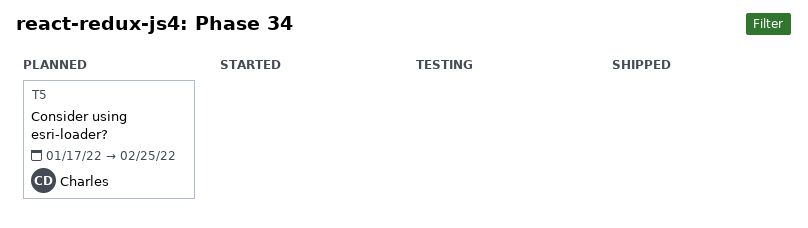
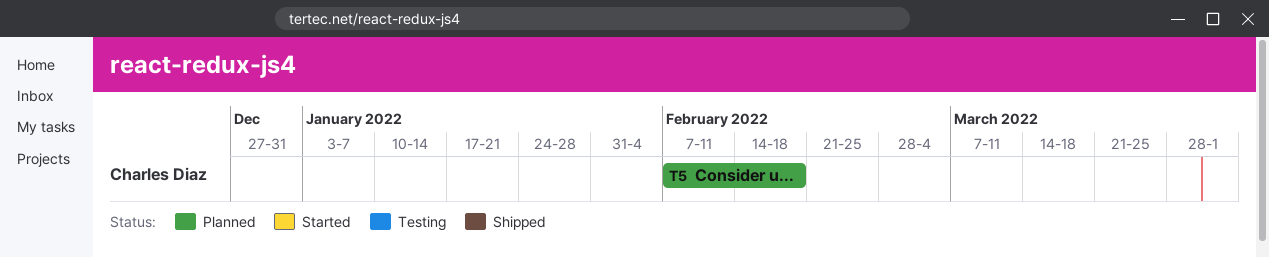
T5, start: Jan 17 -> Feb 7
T5, due: Feb 25 -> Feb 18

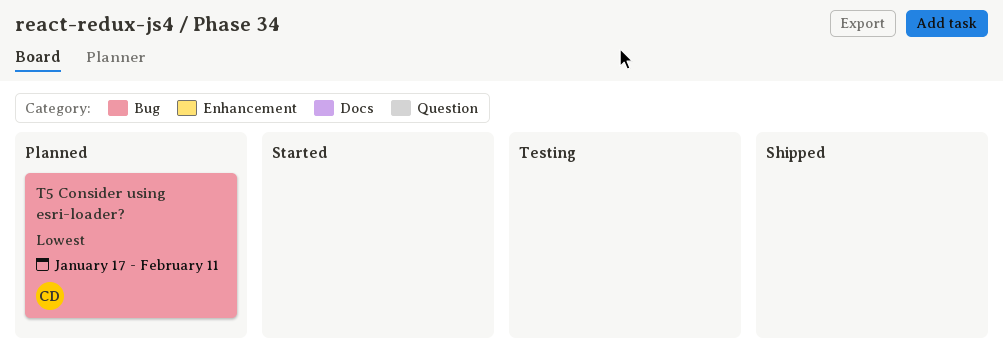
T5, start: Feb 7 -> Jan 17
T5, due: Feb 18 -> Feb 11

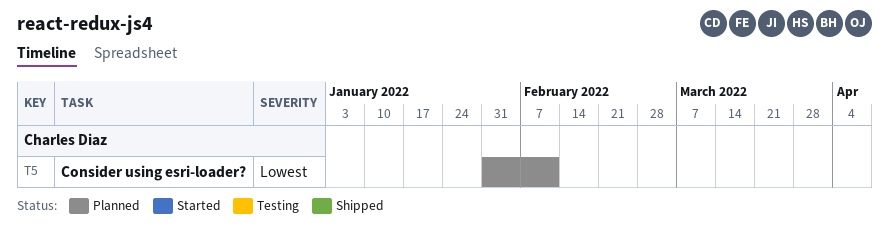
T5, start: Jan 17 -> Jan 31

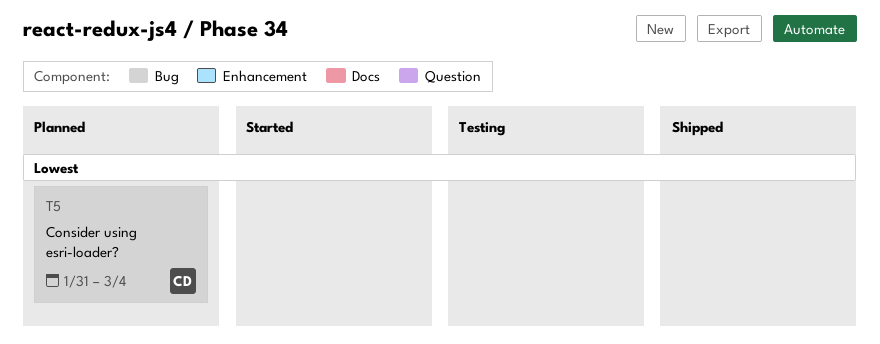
T5, due: Feb 11 -> Mar 4

